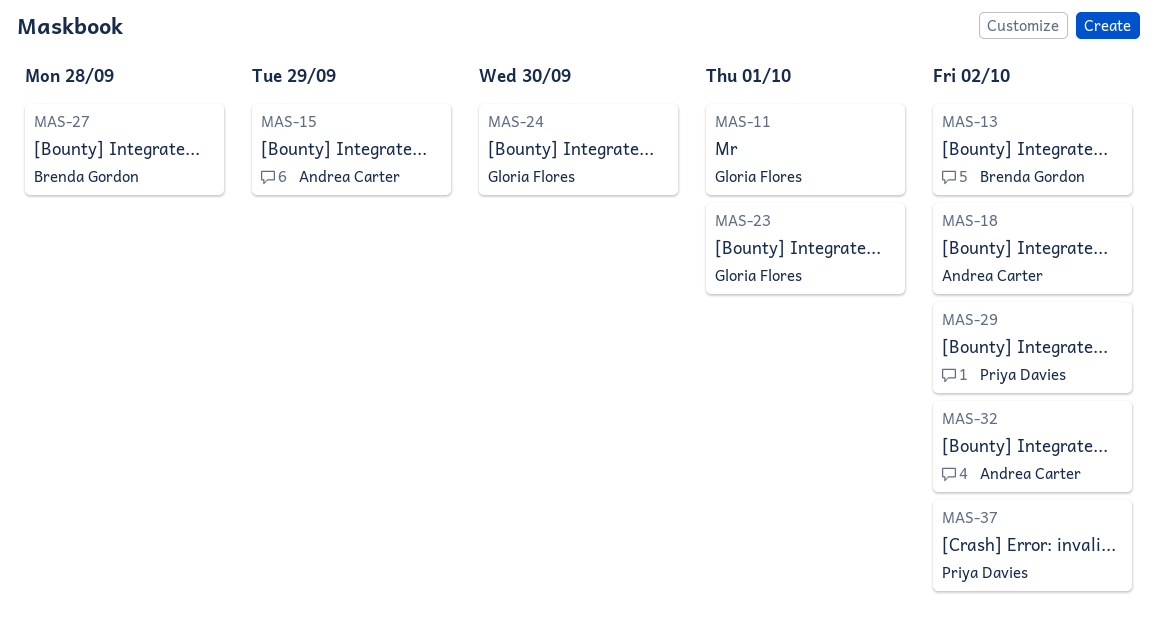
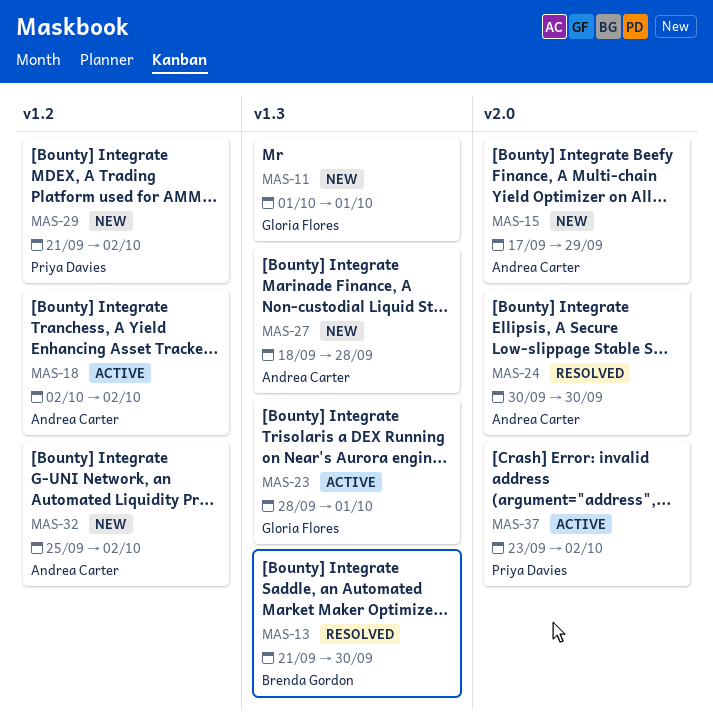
MAS-13, due: Oct 2 -> Sep 30
MAS-24, owner: Gloria Flores -> Andrea Carter
MAS-27, owner: Brenda Gordon -> Andrea Carter

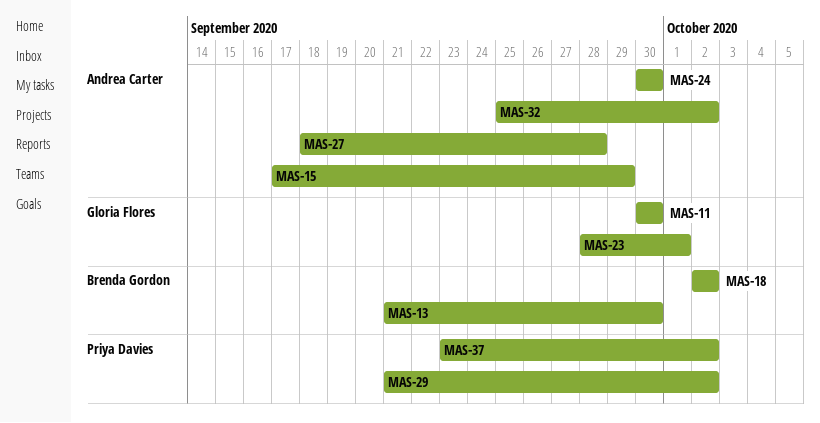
MAS-11, start: Oct 1 -> Sep 30
MAS-11, due: Oct 1 -> Sep 30
MAS-18, owner: Andrea Carter -> Brenda Gordon

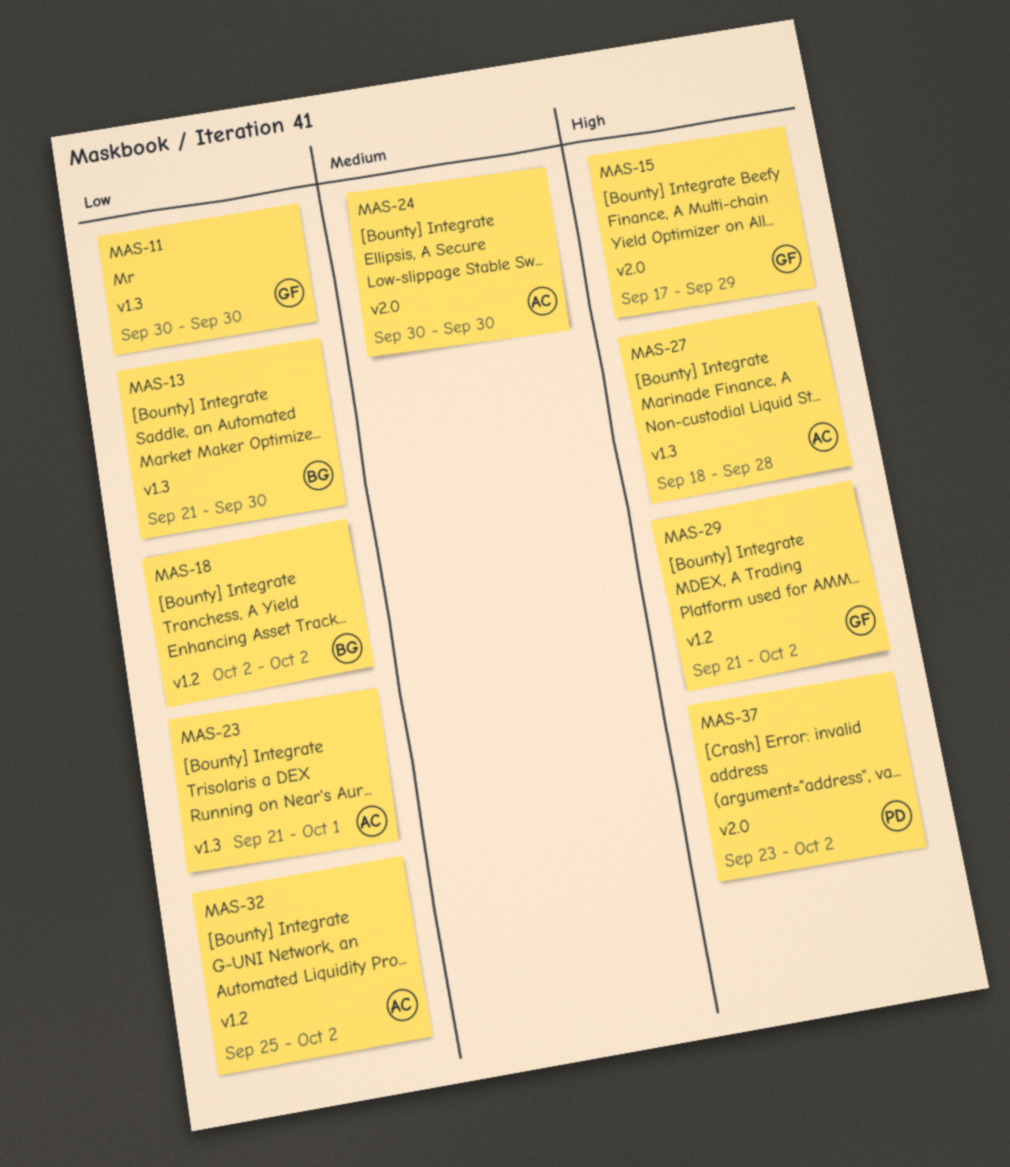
MAS-15, owner: Andrea Carter -> Gloria Flores
MAS-23, owner: Gloria Flores -> Andrea Carter
MAS-23, start: Sep 28 -> Sep 21
MAS-29, owner: Priya Davies -> Gloria Flores

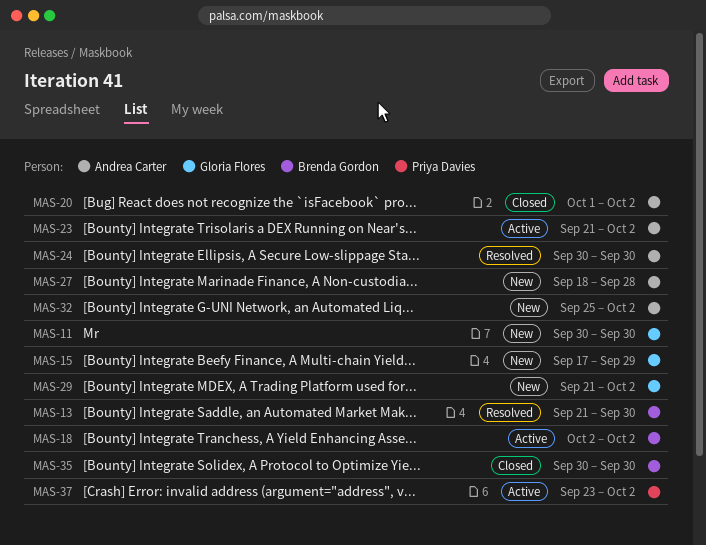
MAS-20: none -> present
MAS-23, due: Oct 1 -> Oct 2
MAS-35: none -> present

